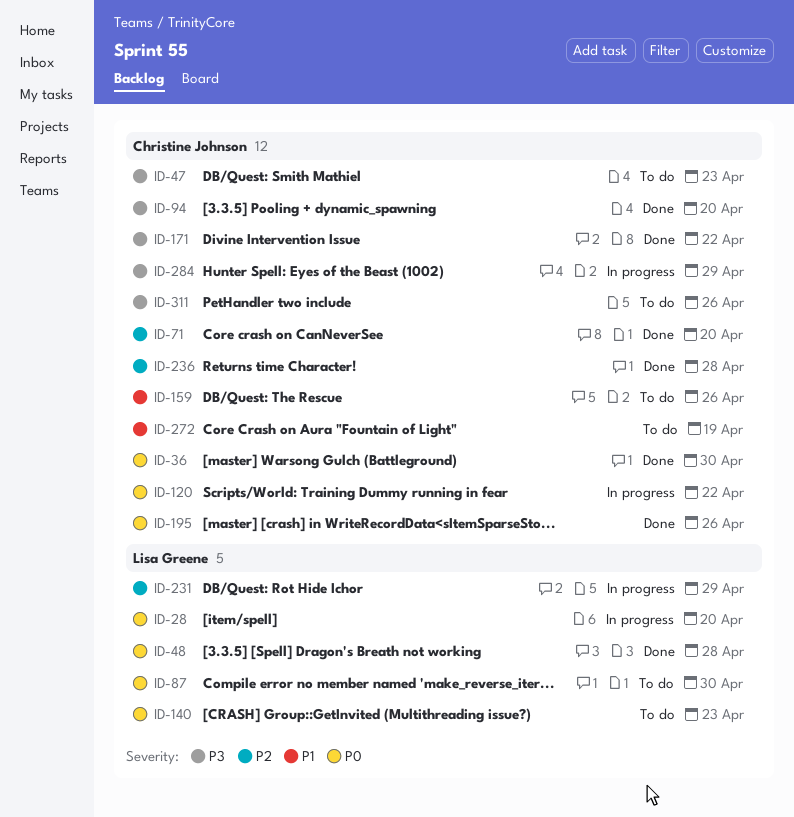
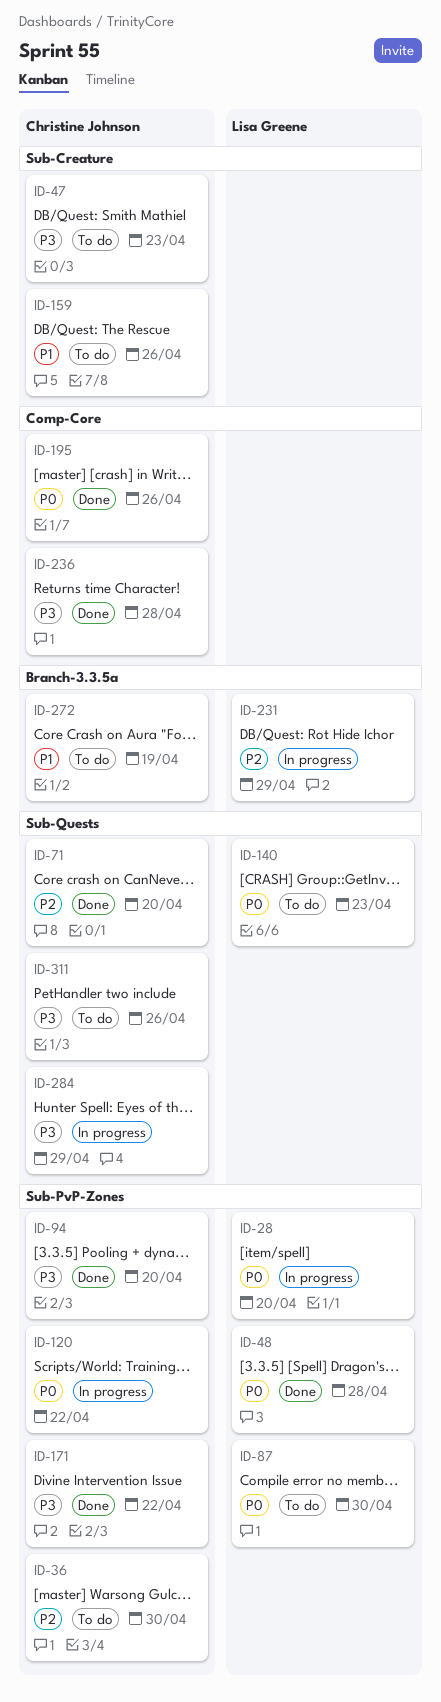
ID-36, status: Done -> To do
ID-36, priority: P0 -> P2
ID-236, priority: P2 -> P3

